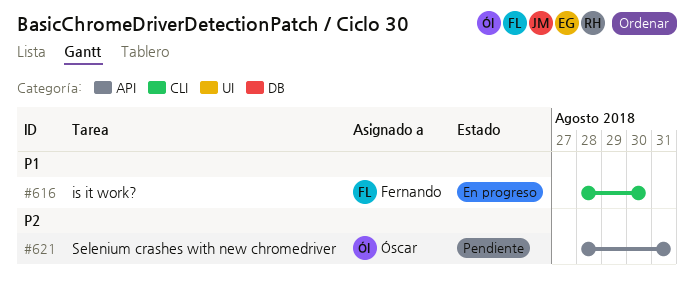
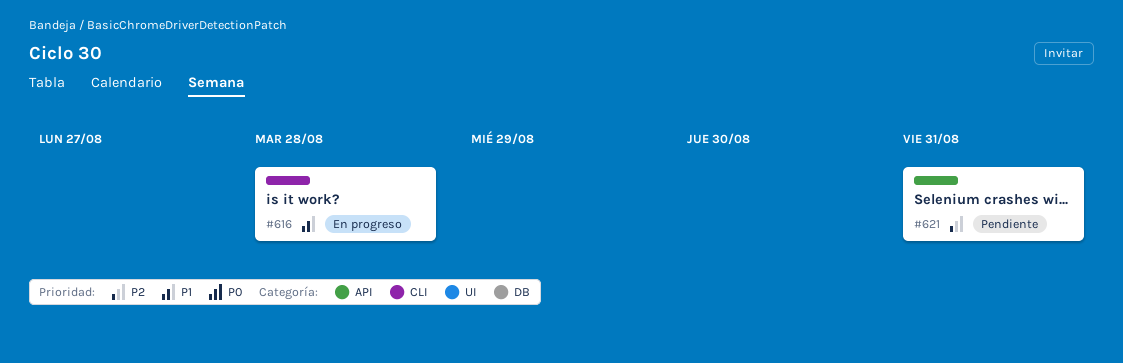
#616, due: Aug 30 -> Aug 28

